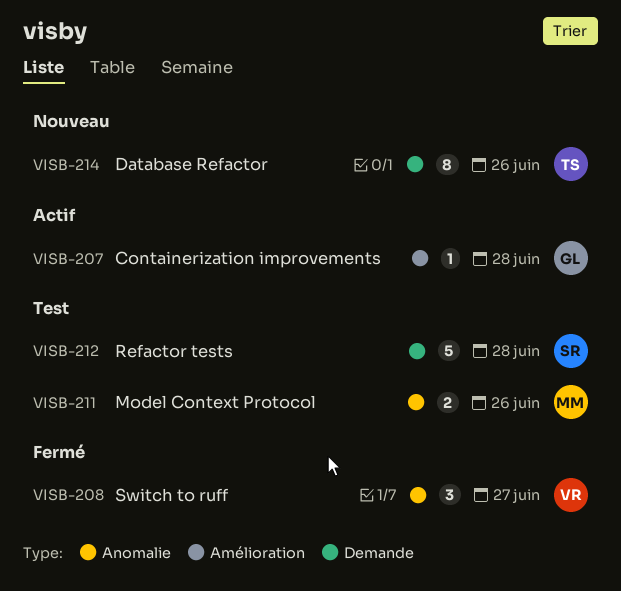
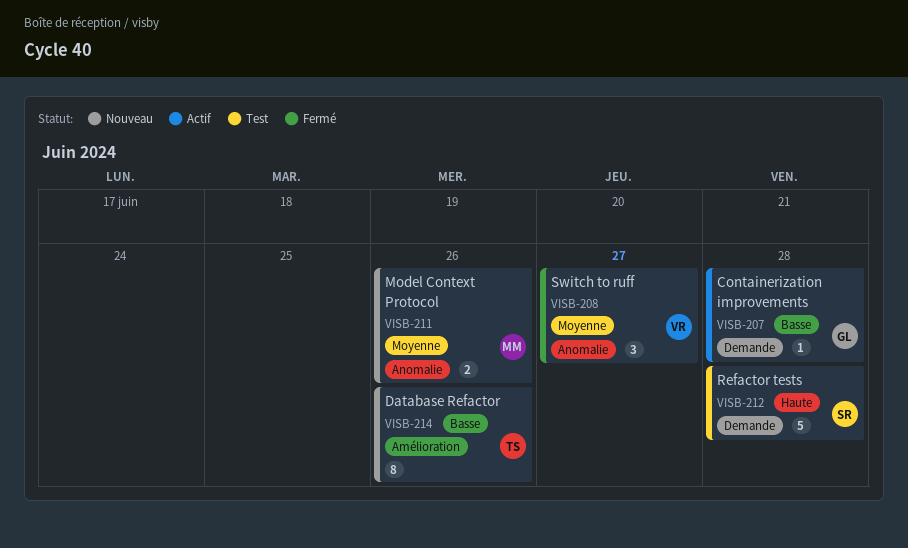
VISB-207, label: Amélioration -> Demande
VISB-211, status: Test -> Nouveau
VISB-214, label: Demande -> Amélioration

